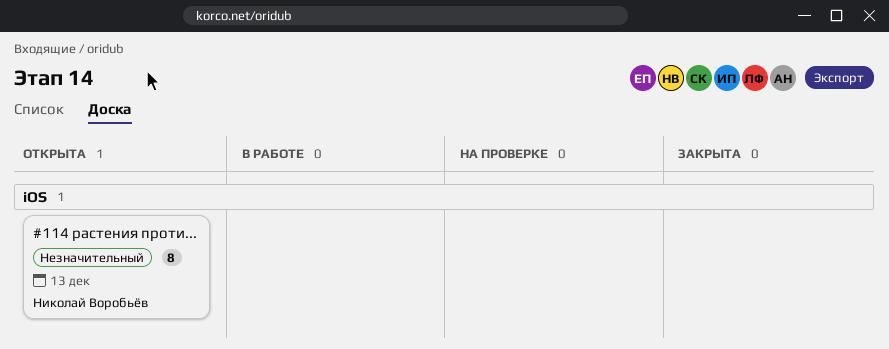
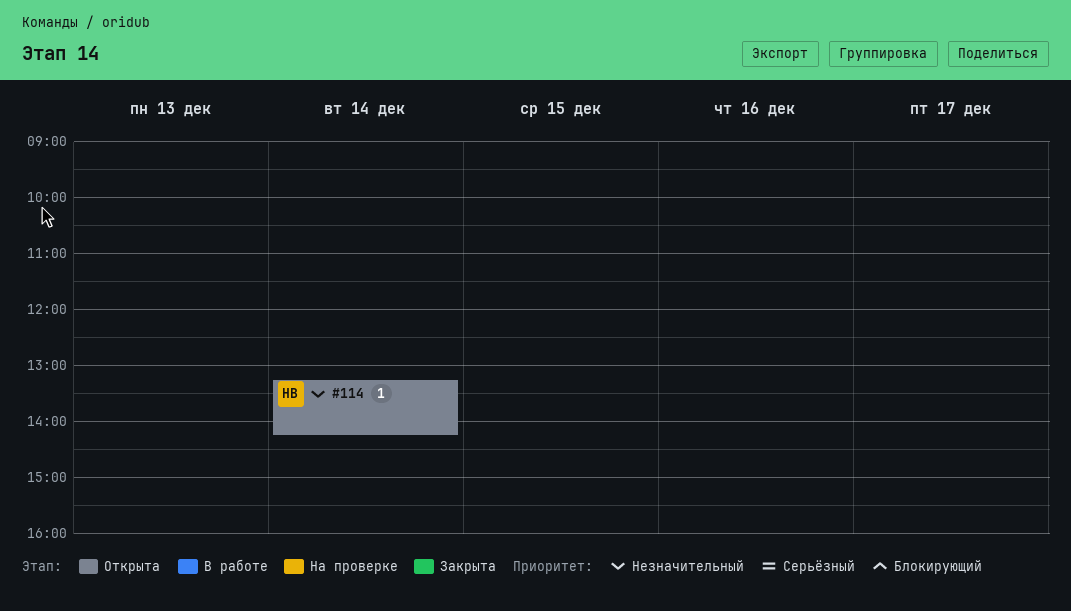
#114, estimate: 8 -> 1
#114, day: Dec 13 -> Dec 14

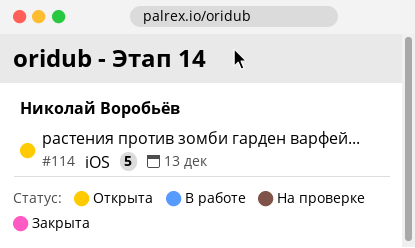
#114, estimate: 1 -> 5
#114, day: Dec 14 -> Dec 13

